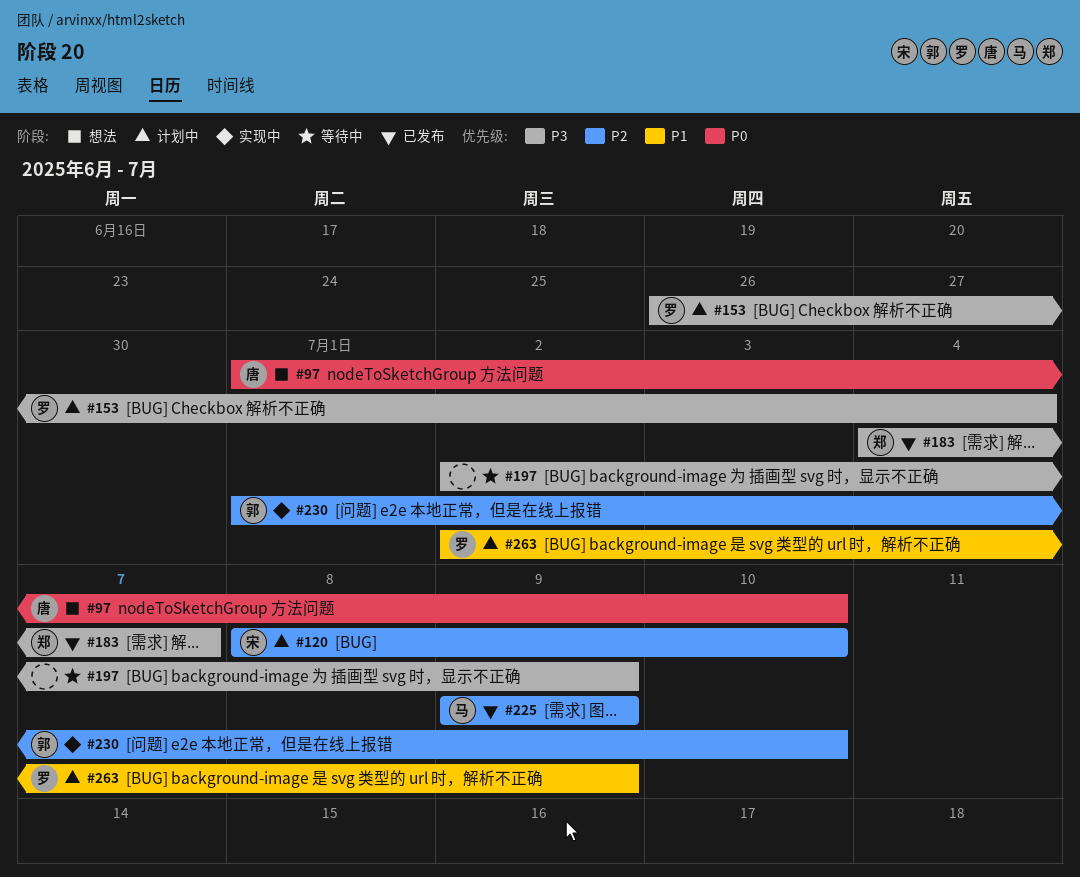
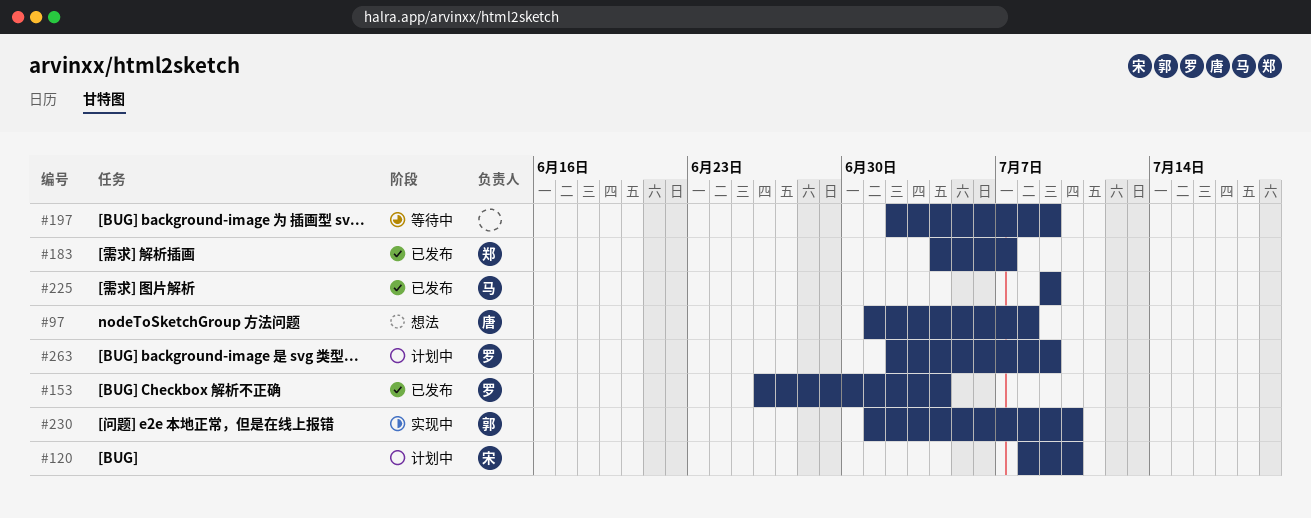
#97, due: Jul 10 -> Jul 8
#153, status: 计划中 -> 已发布

